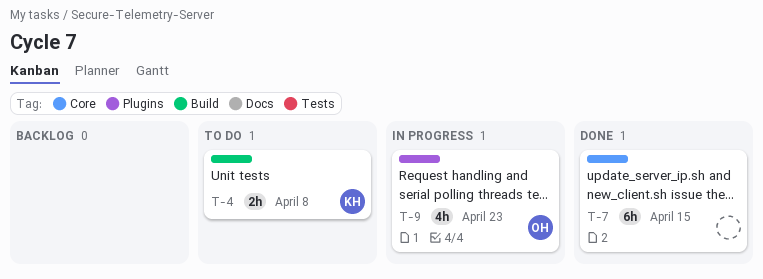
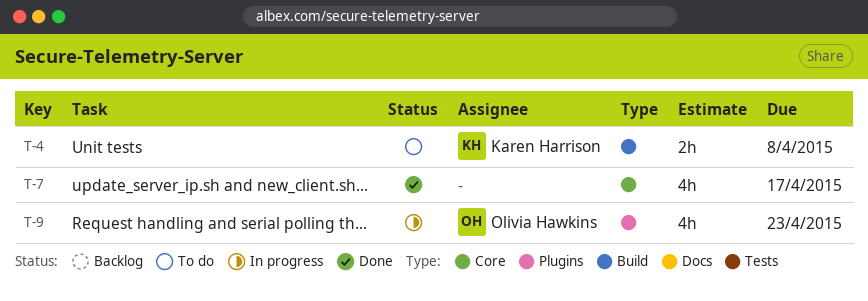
T-7, estimate: 6h -> 4h
T-7, due: Apr 15 -> Apr 17

